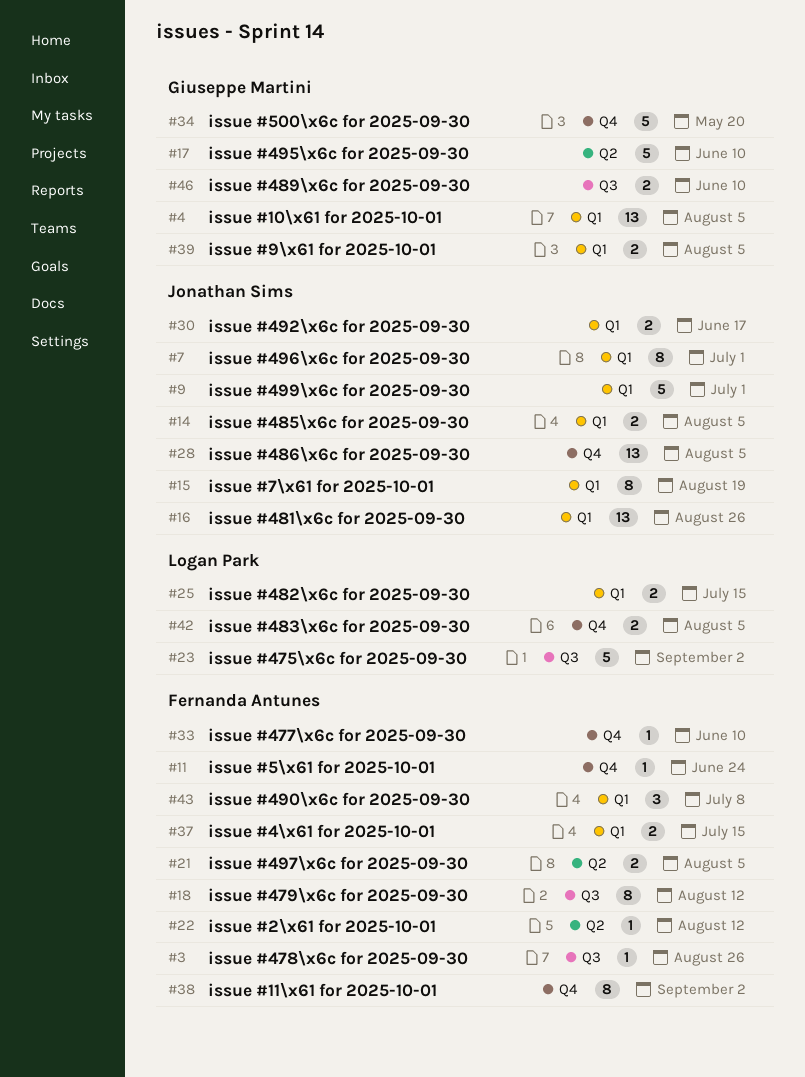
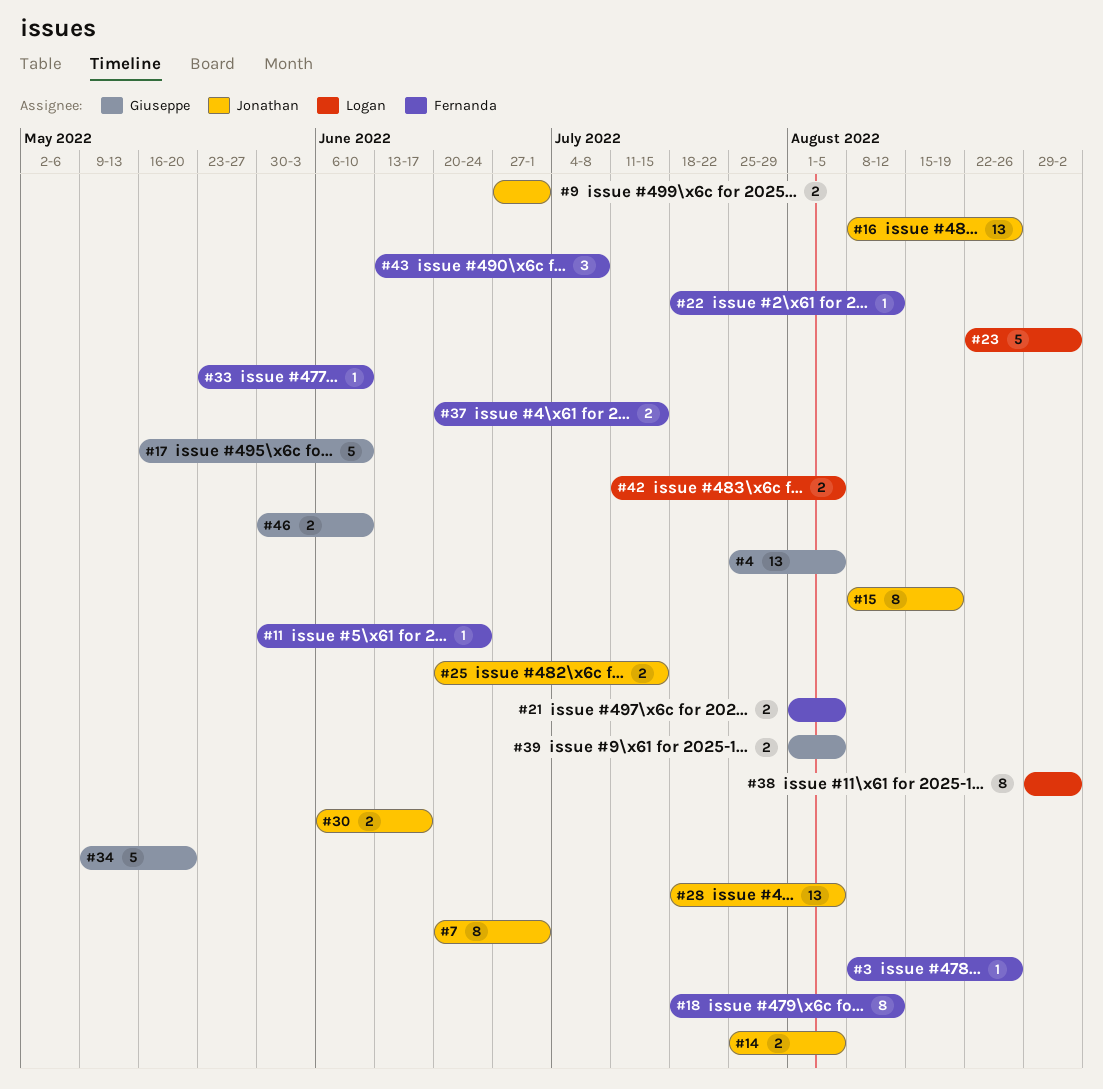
#9, estimate: 5 -> 2
#25, owner: Logan Park -> Jonathan Sims
#38, owner: Fernanda Antunes -> Logan Park

